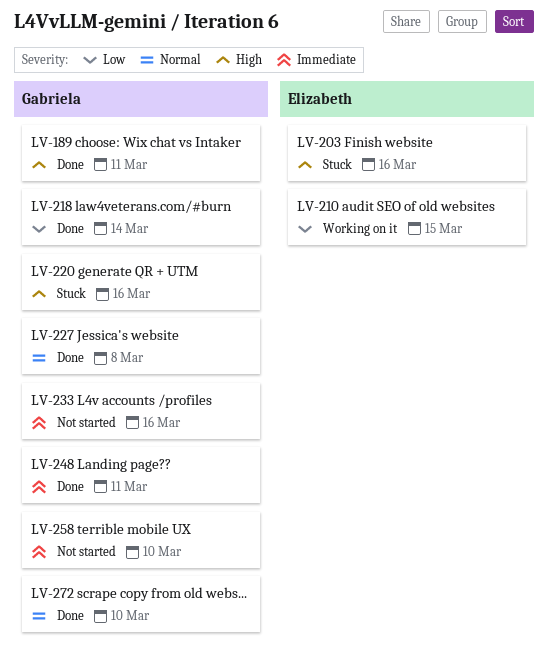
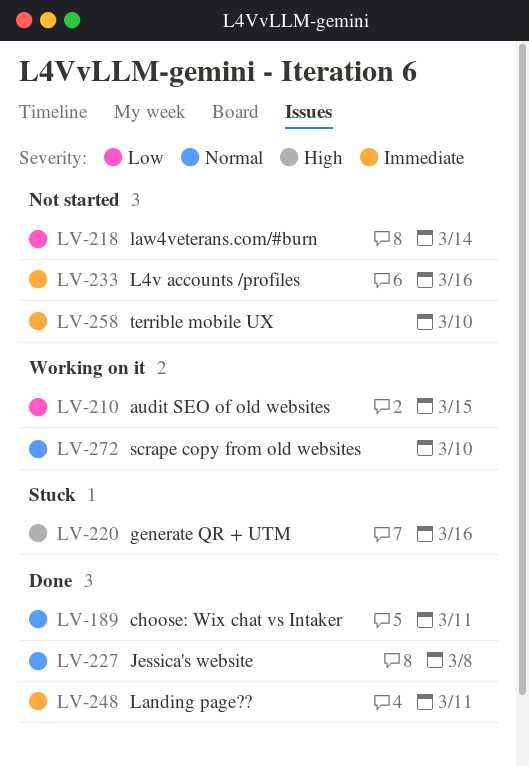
LV-189, priority: High -> Normal
LV-203: present -> none
LV-218, status: Done -> Not started
LV-272, status: Done -> Working on it

